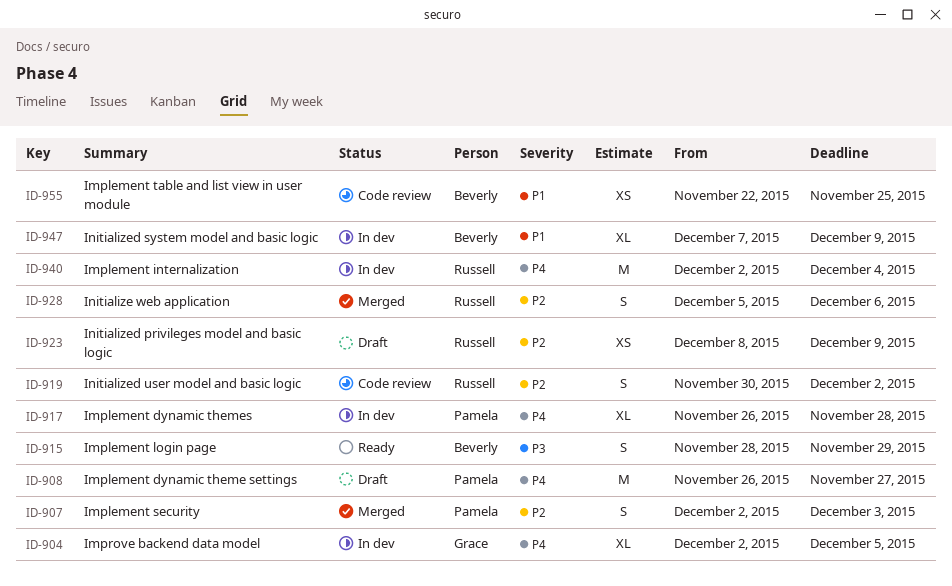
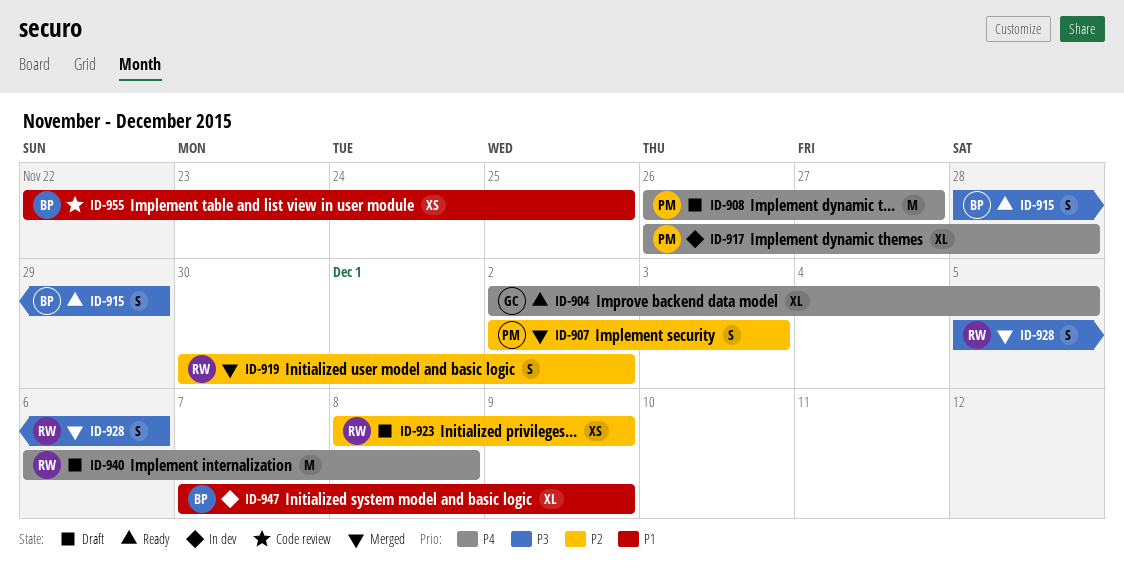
ID-904, status: In dev -> Ready
ID-919, status: Code review -> Merged
ID-928, priority: P2 -> P3
ID-940, status: In dev -> Draft
ID-940, start: Dec 2 -> Dec 6
ID-940, due: Dec 4 -> Dec 8

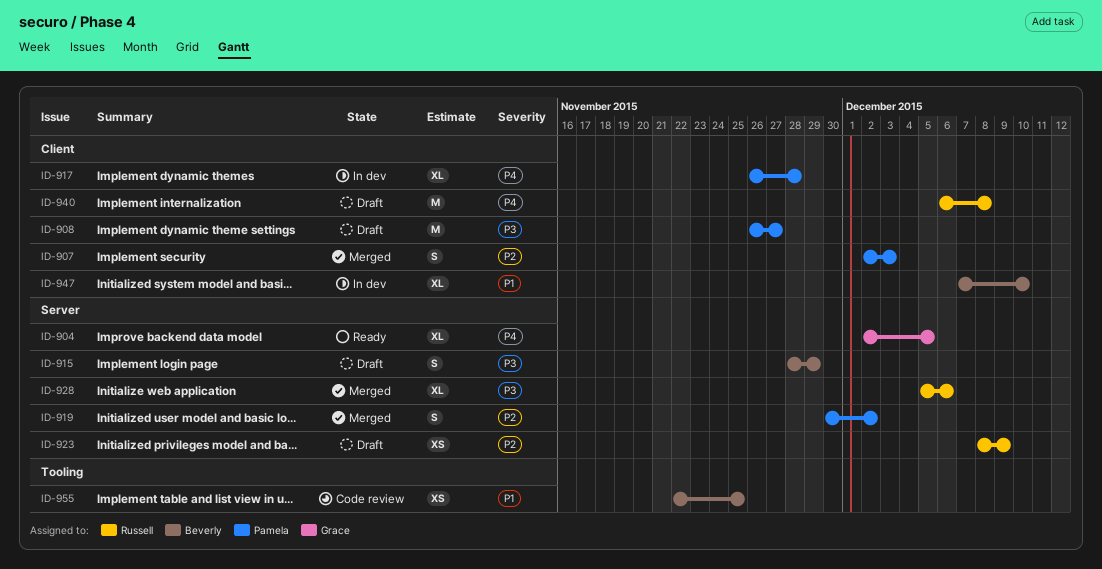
ID-908, priority: P4 -> P3
ID-915, status: Ready -> Draft
ID-919, owner: Russell -> Pamela
ID-928, estimate: S -> XL
ID-947, due: Dec 9 -> Dec 10

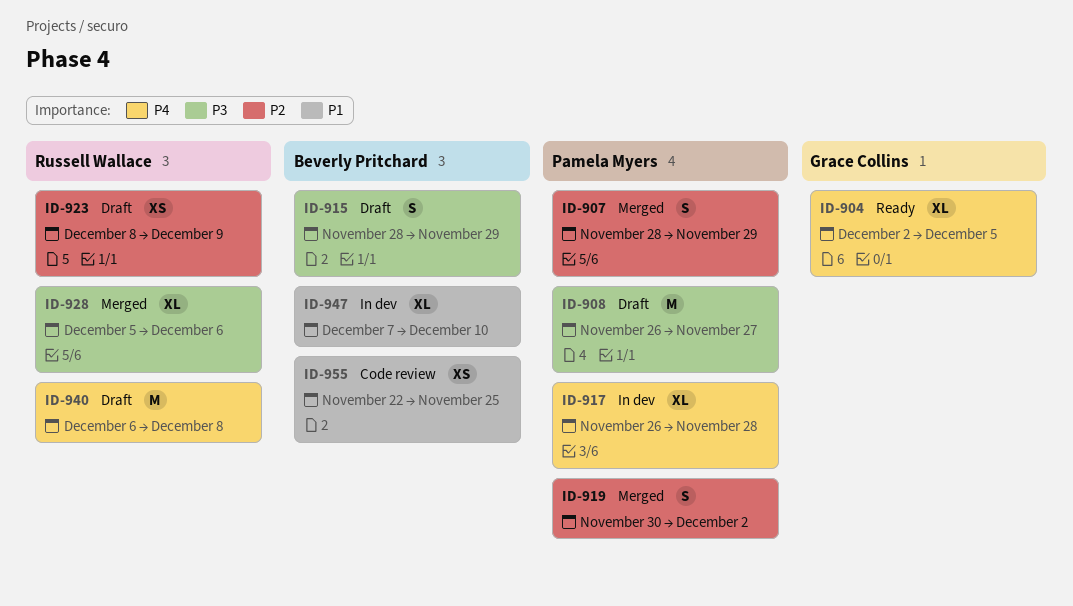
ID-907, start: Dec 2 -> Nov 28
ID-907, due: Dec 3 -> Nov 29

